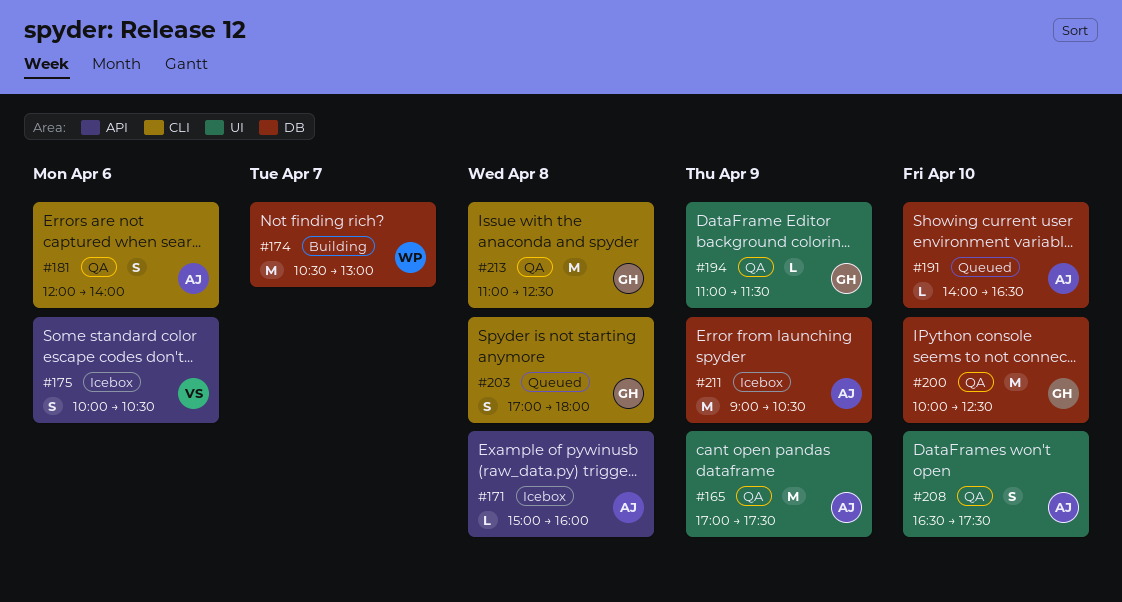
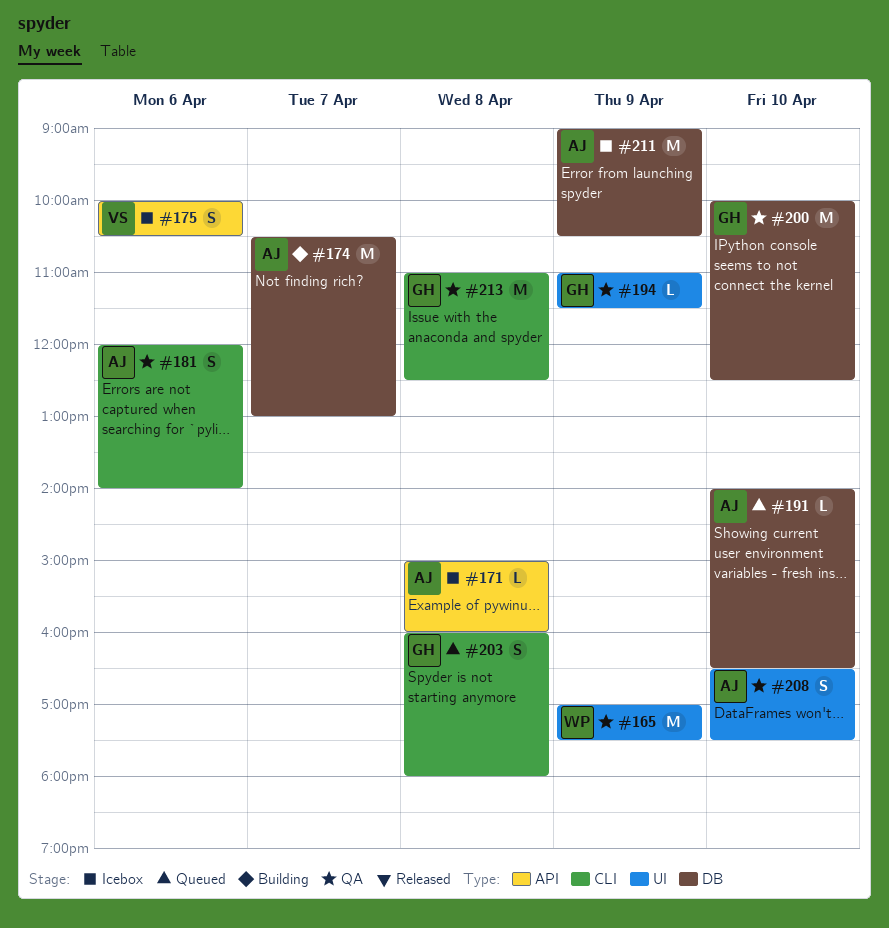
#165, owner: AJ -> WP
#174, owner: WP -> AJ
#203, begins: 17:00 -> 16:00

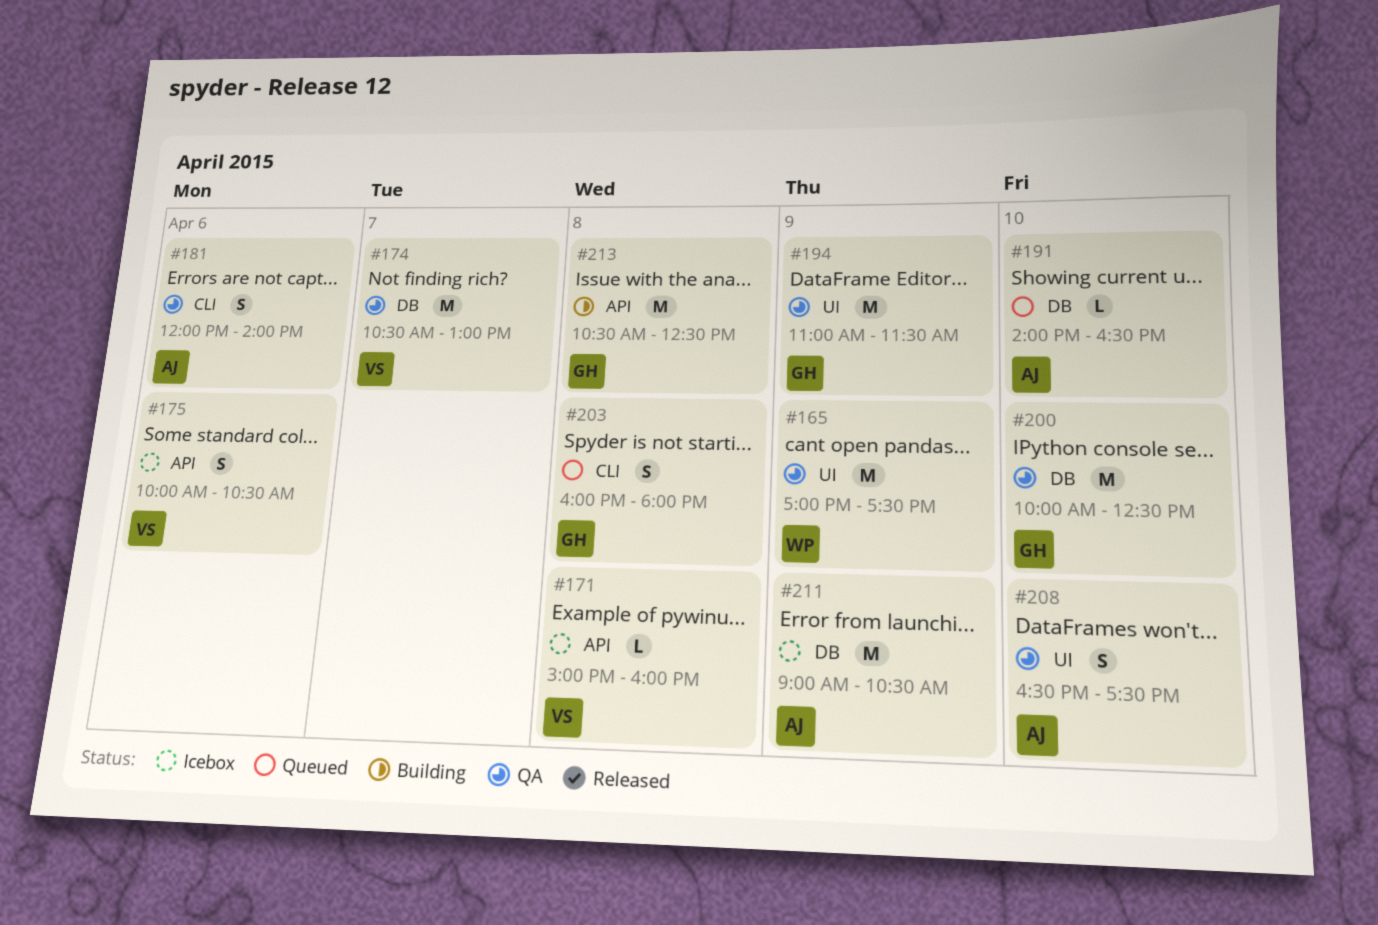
#171, owner: AJ -> VS
#174, status: Building -> QA
#174, owner: AJ -> VS
#194, estimate: L -> M
#213, status: QA -> Building
#213, label: CLI -> API
#213, begins: 11:00 -> 10:30

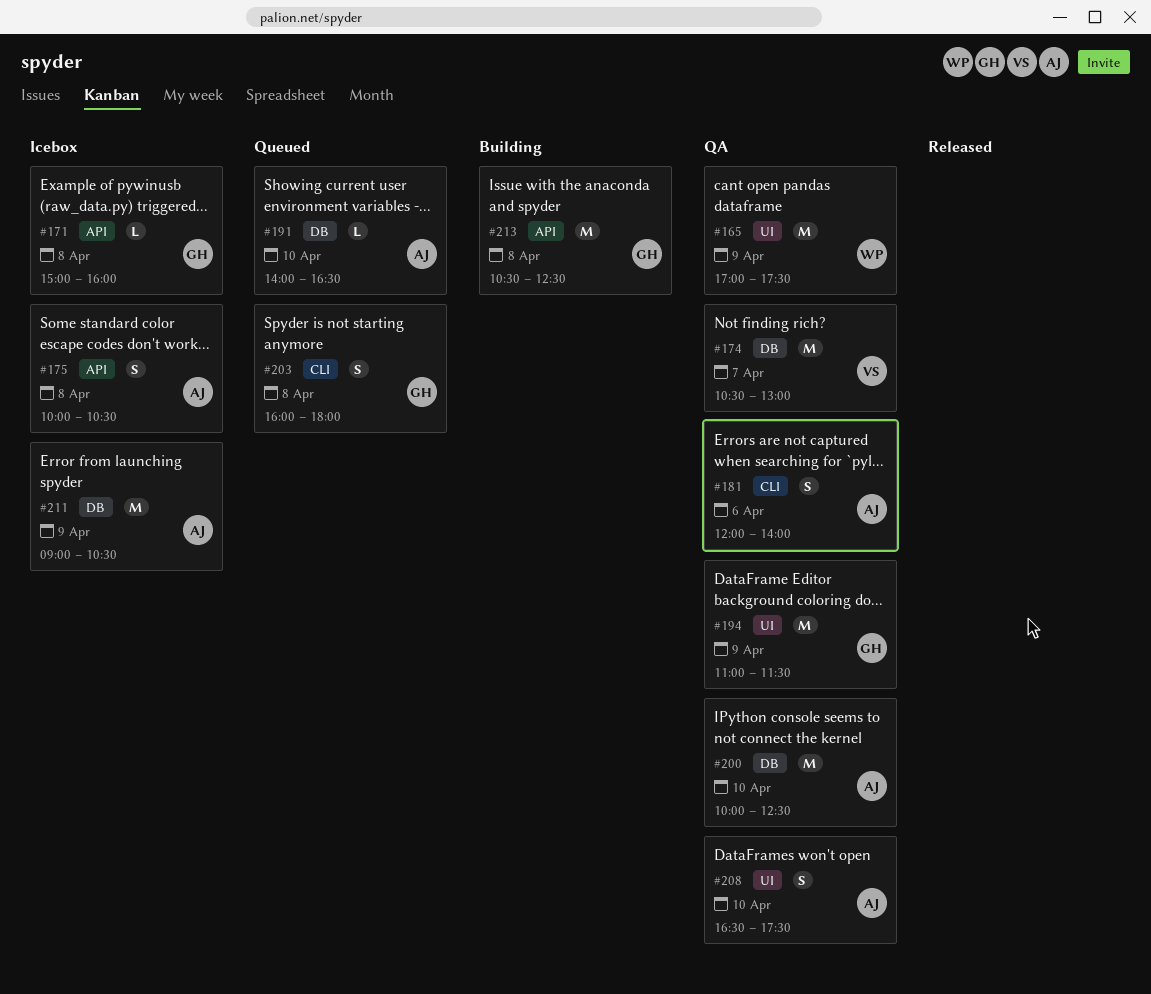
#171, owner: VS -> GH
#175, owner: VS -> AJ
#175, day: Apr 6 -> Apr 8
#200, owner: GH -> AJ

